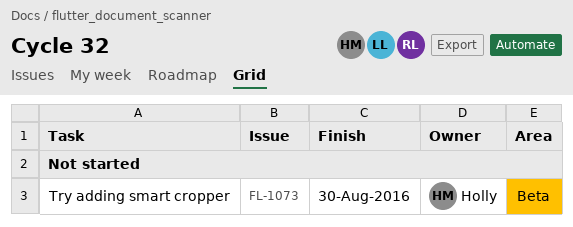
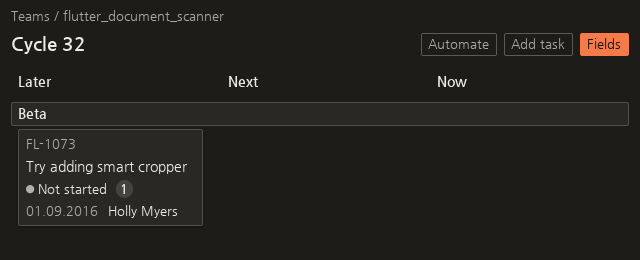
FL-1073, due: Aug 30 -> Sep 1

